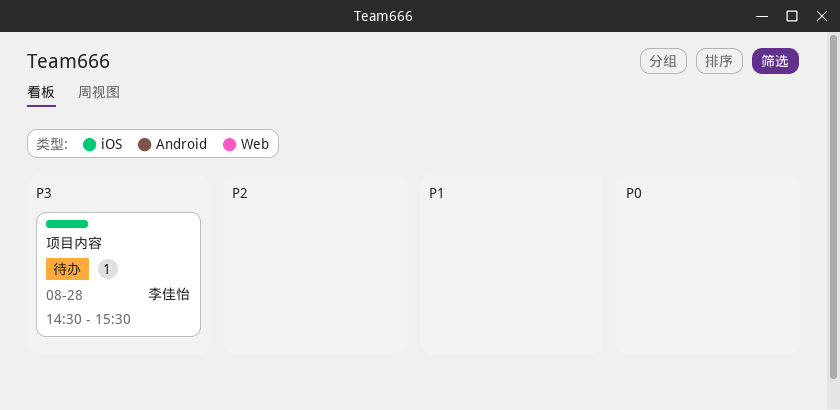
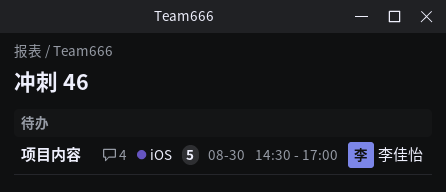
项目内容, estimate: 1 -> 5
项目内容, day: Aug 28 -> Aug 30
项目内容, ends: 15:30 -> 17:00

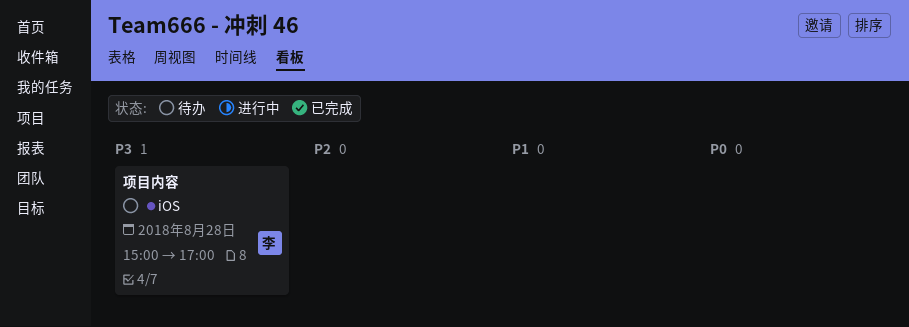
项目内容, day: Aug 30 -> Aug 28
项目内容, begins: 14:30 -> 15:00

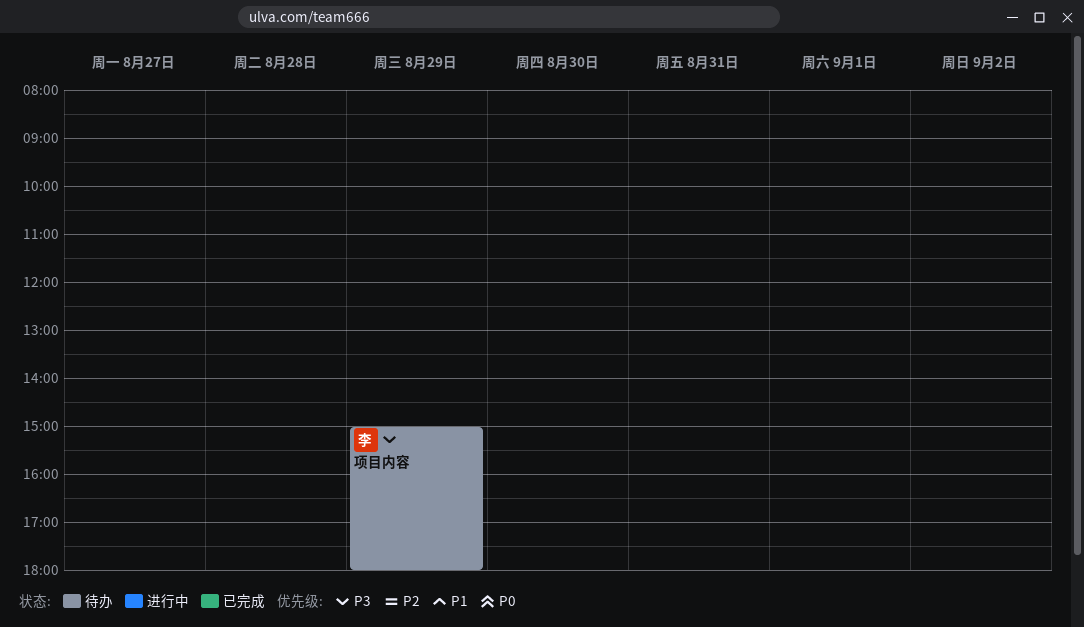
项目内容, day: Aug 28 -> Aug 29
项目内容, ends: 17:00 -> 18:00

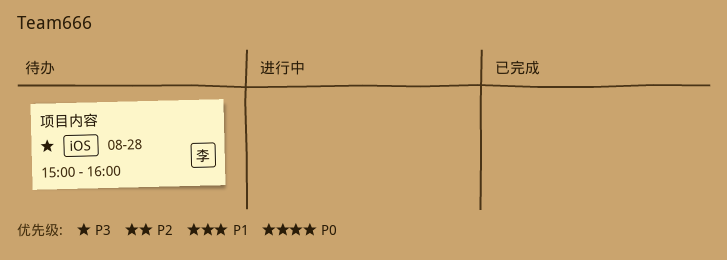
项目内容, day: Aug 29 -> Aug 28
项目内容, ends: 18:00 -> 16:00

